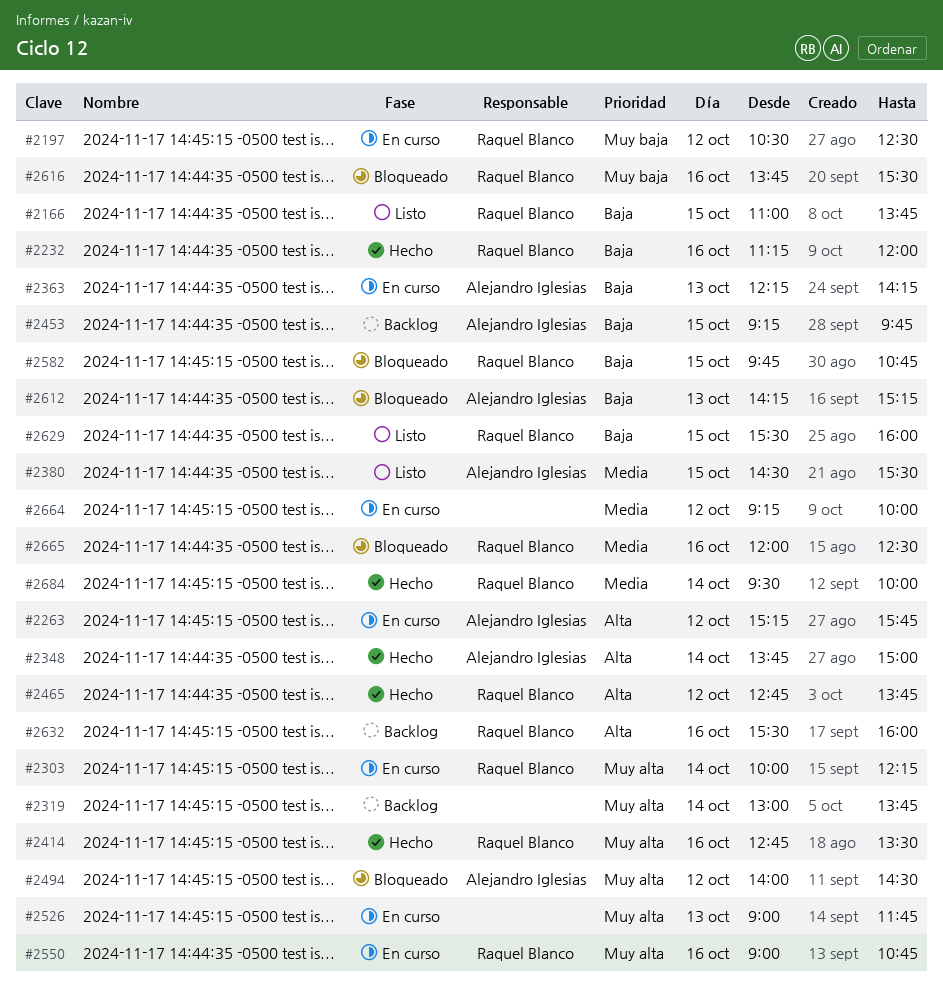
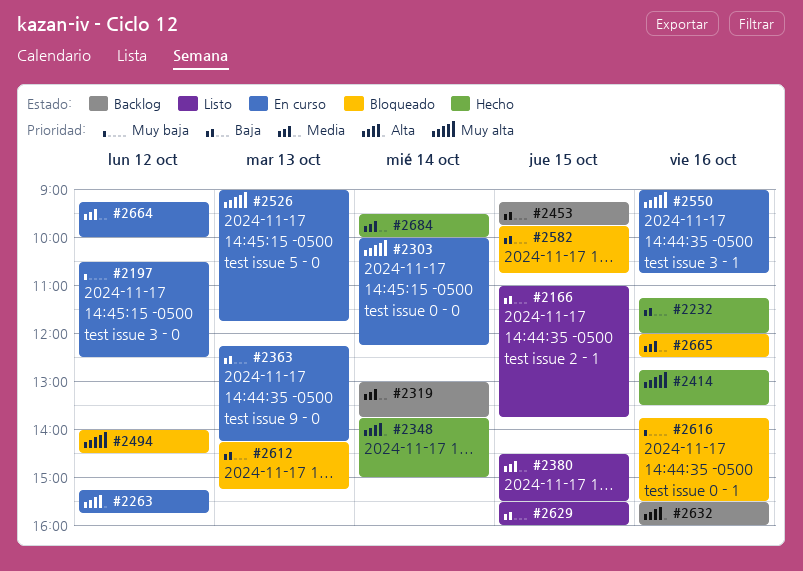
#2319, priority: Muy alta -> Media
#2465: present -> none

